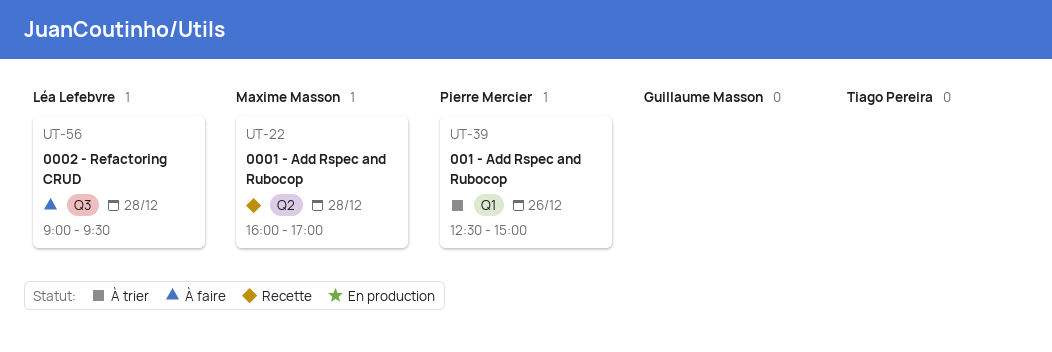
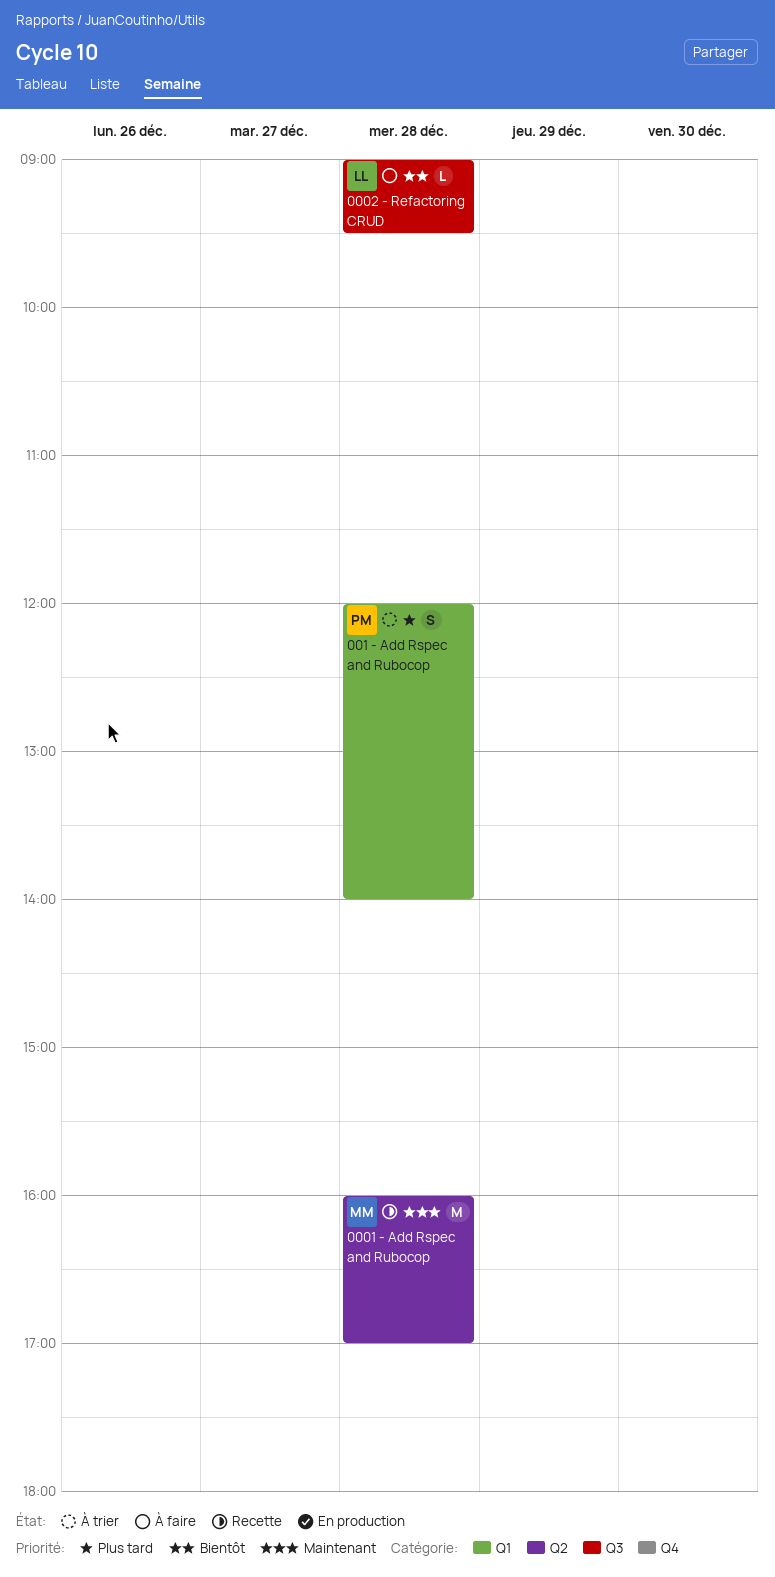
001 - Add Rspec and Rubocop, day: Dec 26 -> Dec 28
001 - Add Rspec and Rubocop, begins: 12:30 -> 12:00
001 - Add Rspec and Rubocop, ends: 15:00 -> 14:00

